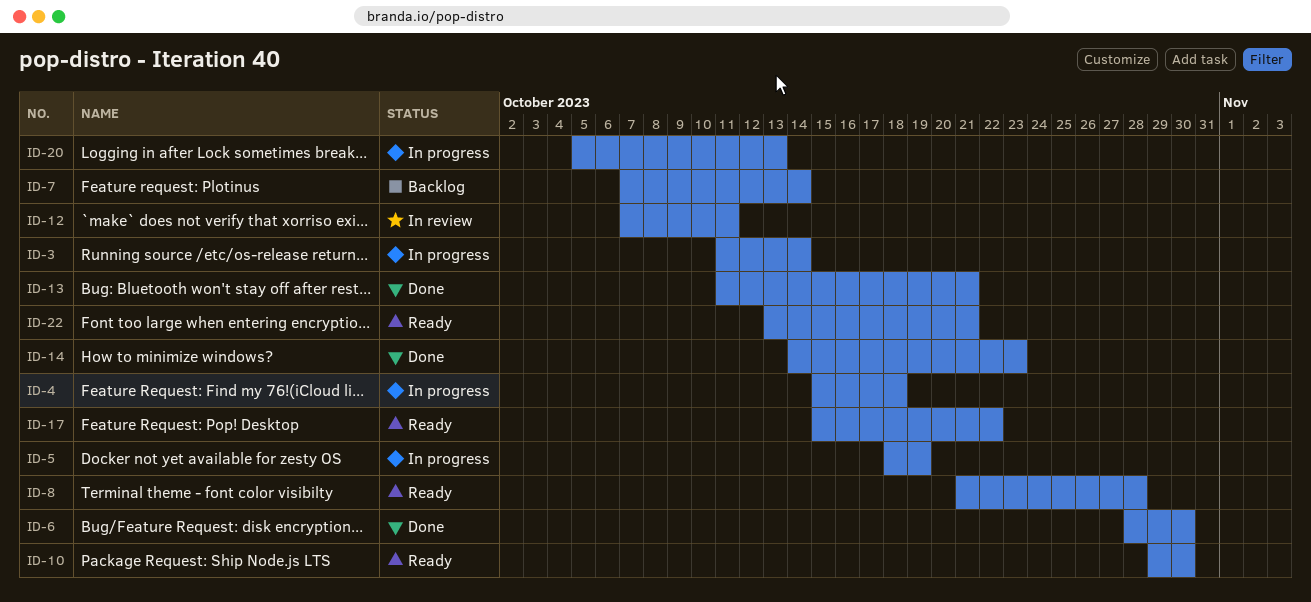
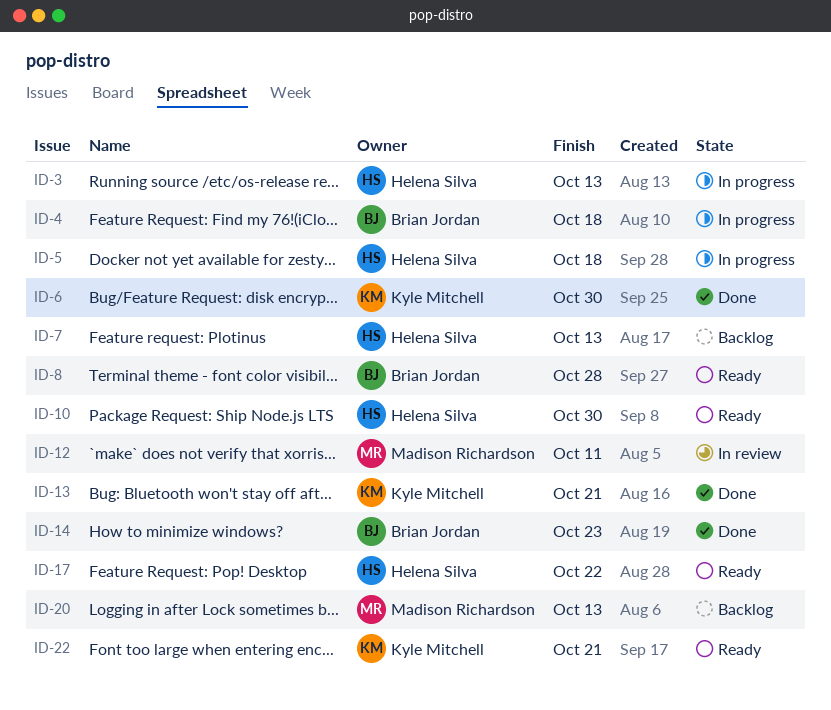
ID-3, due: Oct 14 -> Oct 13
ID-5, due: Oct 19 -> Oct 18
ID-7, due: Oct 14 -> Oct 13
ID-20, status: In progress -> Backlog

